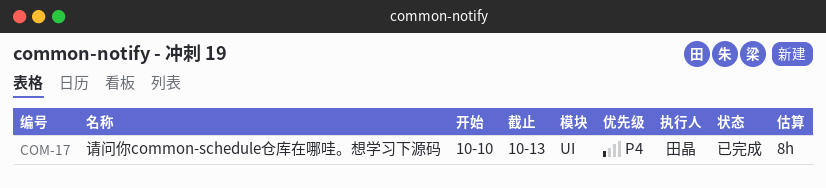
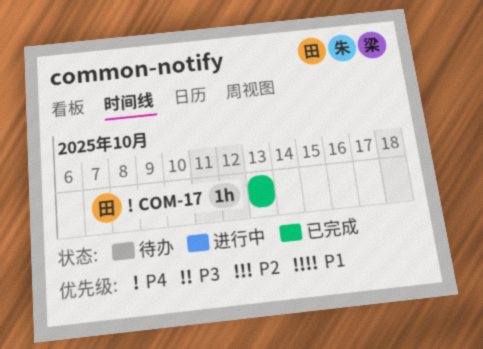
COM-17, estimate: 8h -> 1h
COM-17, start: Oct 10 -> Oct 13

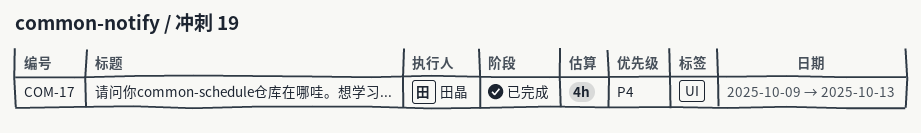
COM-17, estimate: 1h -> 4h
COM-17, start: Oct 13 -> Oct 9

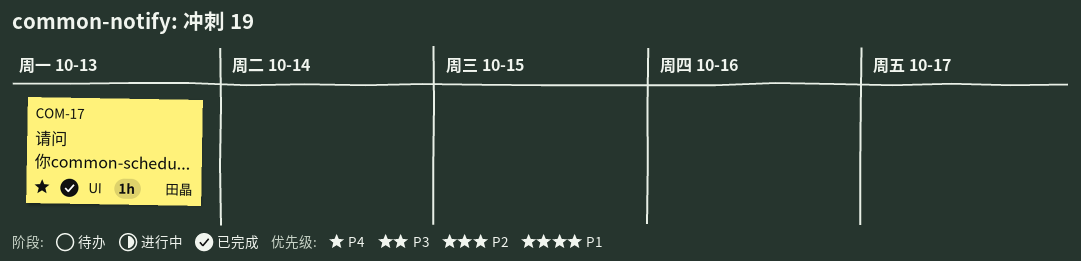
COM-17, estimate: 4h -> 1h

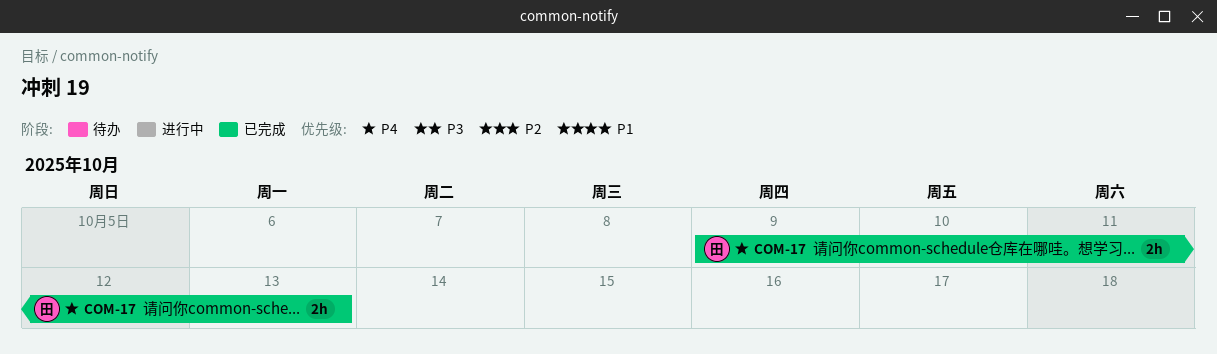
COM-17, estimate: 1h -> 2h

